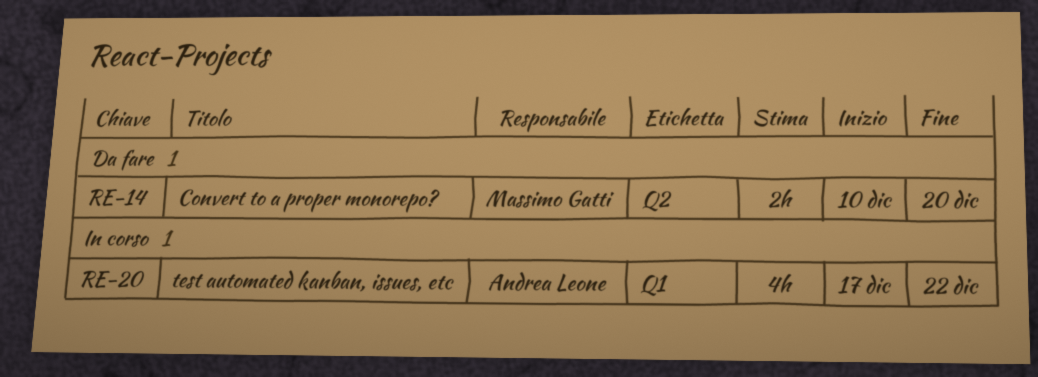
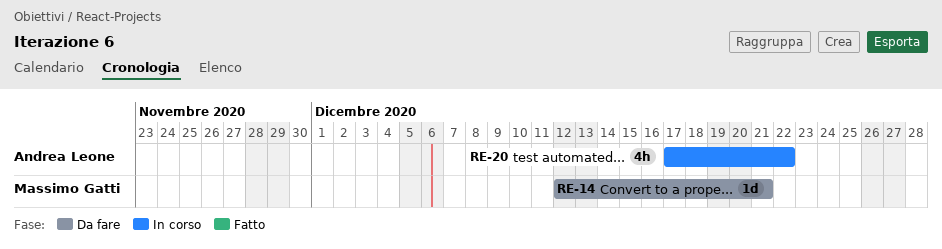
RE-14, estimate: 2h -> 1d
RE-14, start: Dec 10 -> Dec 12
RE-14, due: Dec 20 -> Dec 21

